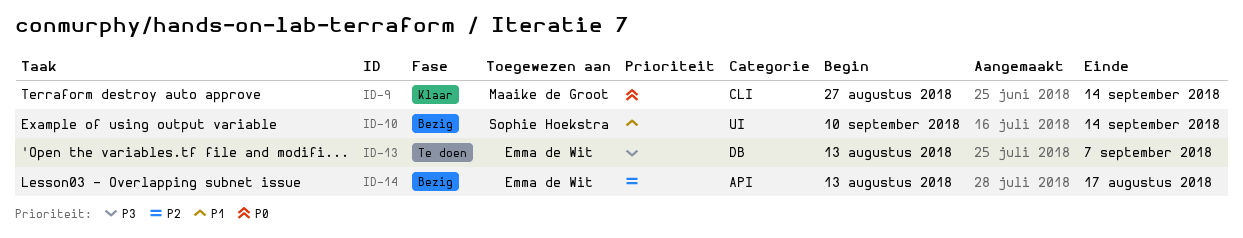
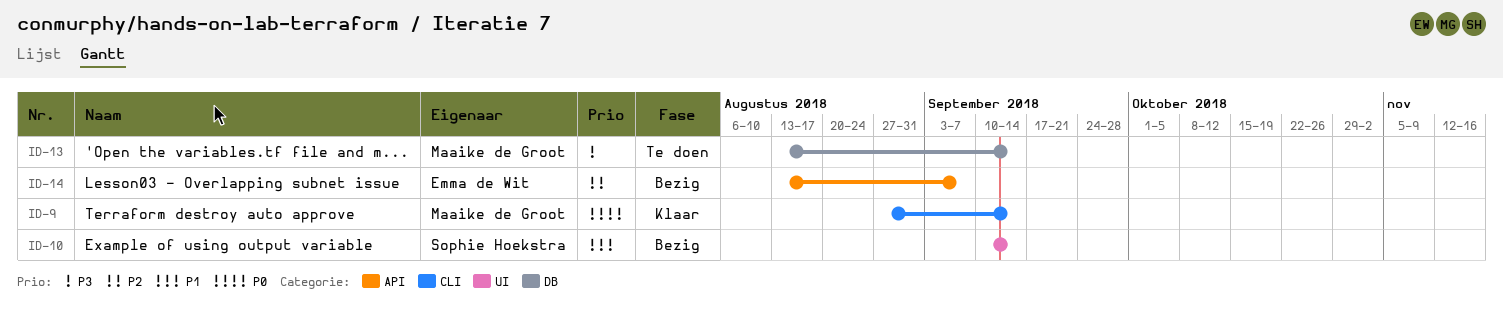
ID-13, owner: Emma de Wit -> Maaike de Groot
ID-13, due: Sep 7 -> Sep 14
ID-14, due: Aug 17 -> Sep 7

